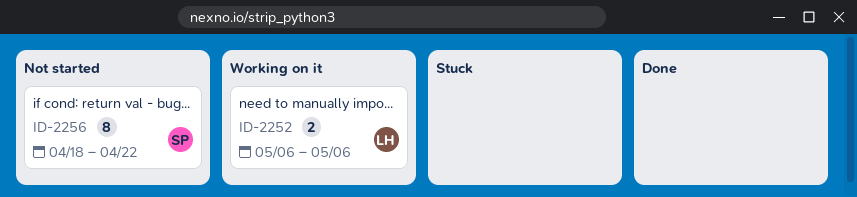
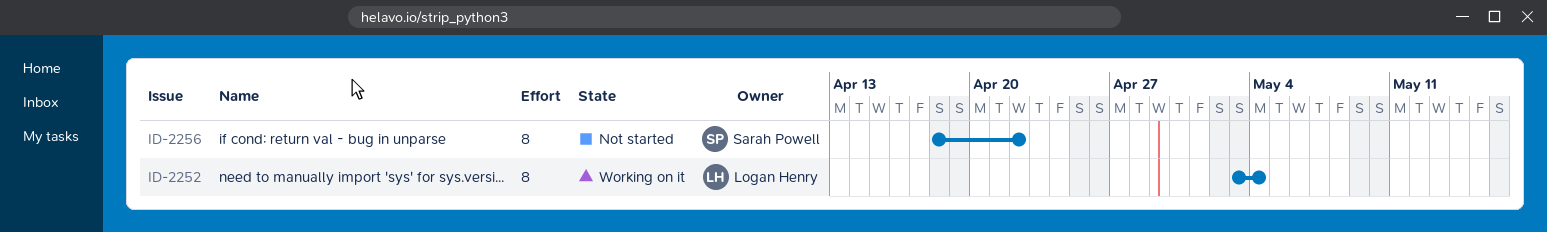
ID-2252, estimate: 2 -> 8
ID-2252, start: May 6 -> May 3
ID-2252, due: May 6 -> May 4

